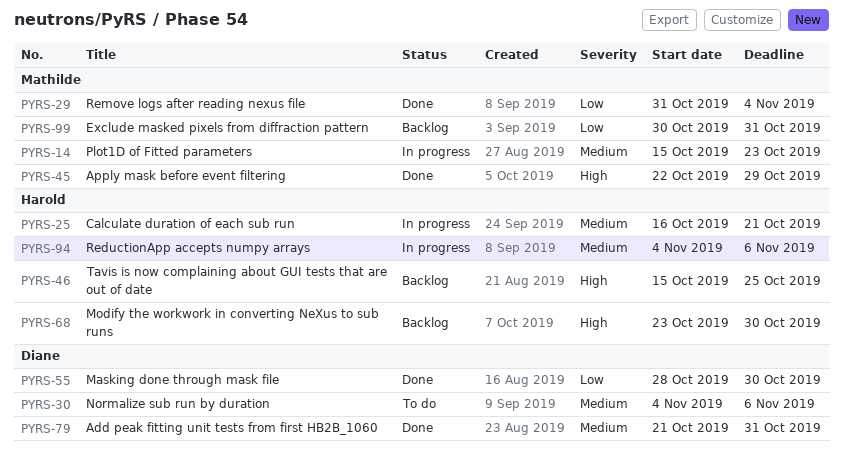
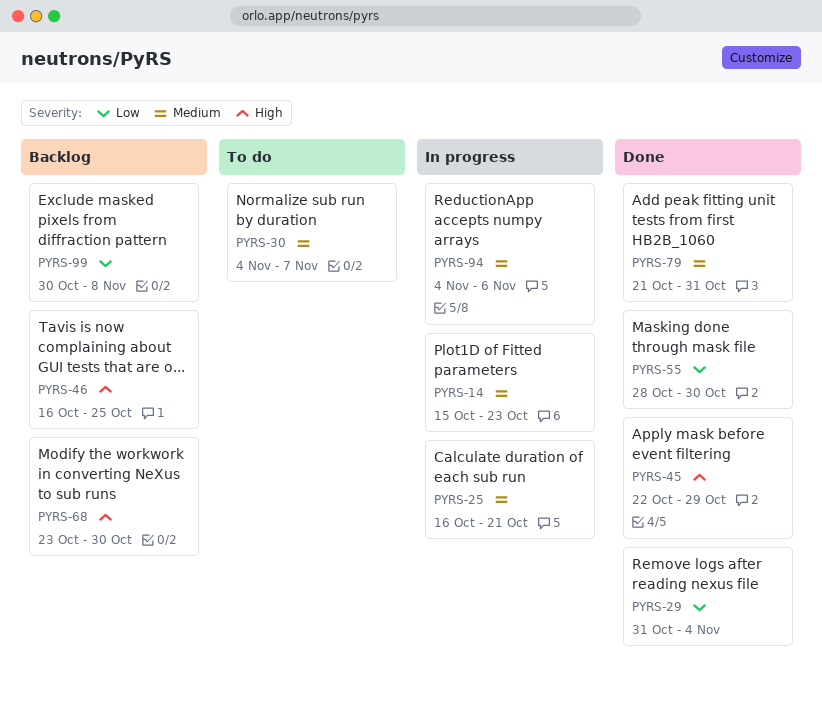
PYRS-30, due: Nov 6 -> Nov 7
PYRS-46, start: Oct 15 -> Oct 16
PYRS-99, due: Oct 31 -> Nov 8

